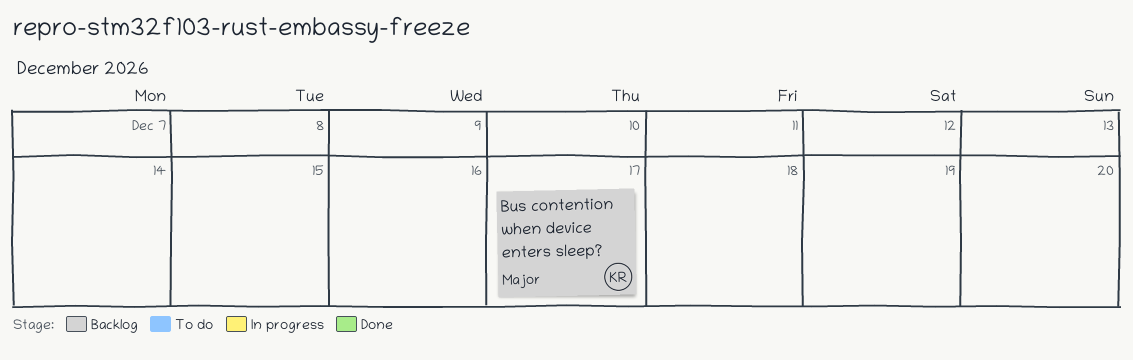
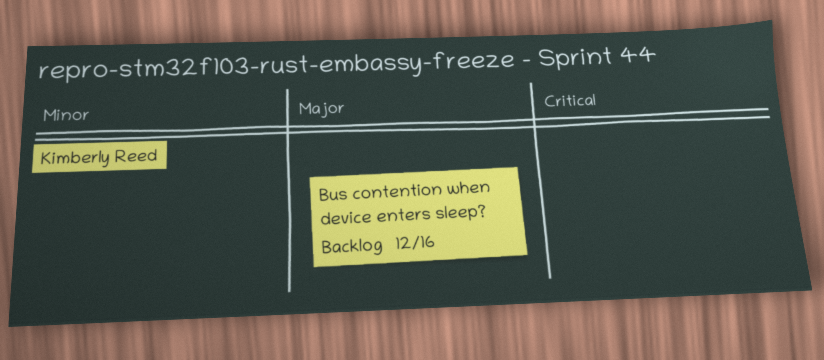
Bus contention when device enters sleep?, due: Dec 17 -> Dec 16

